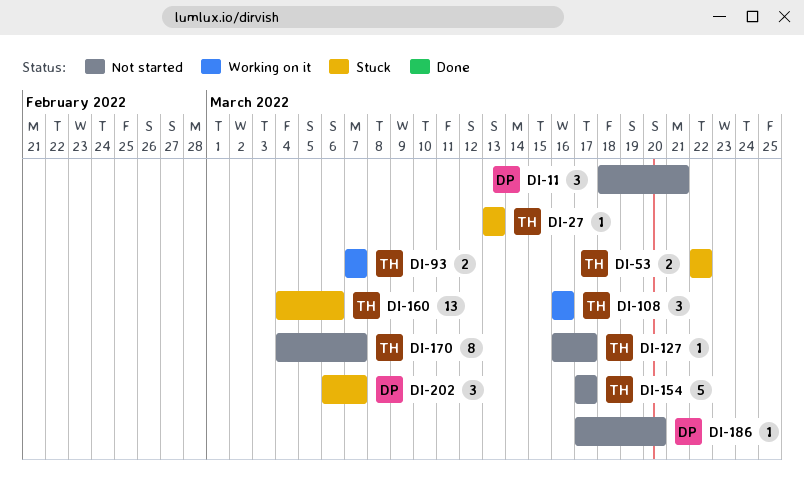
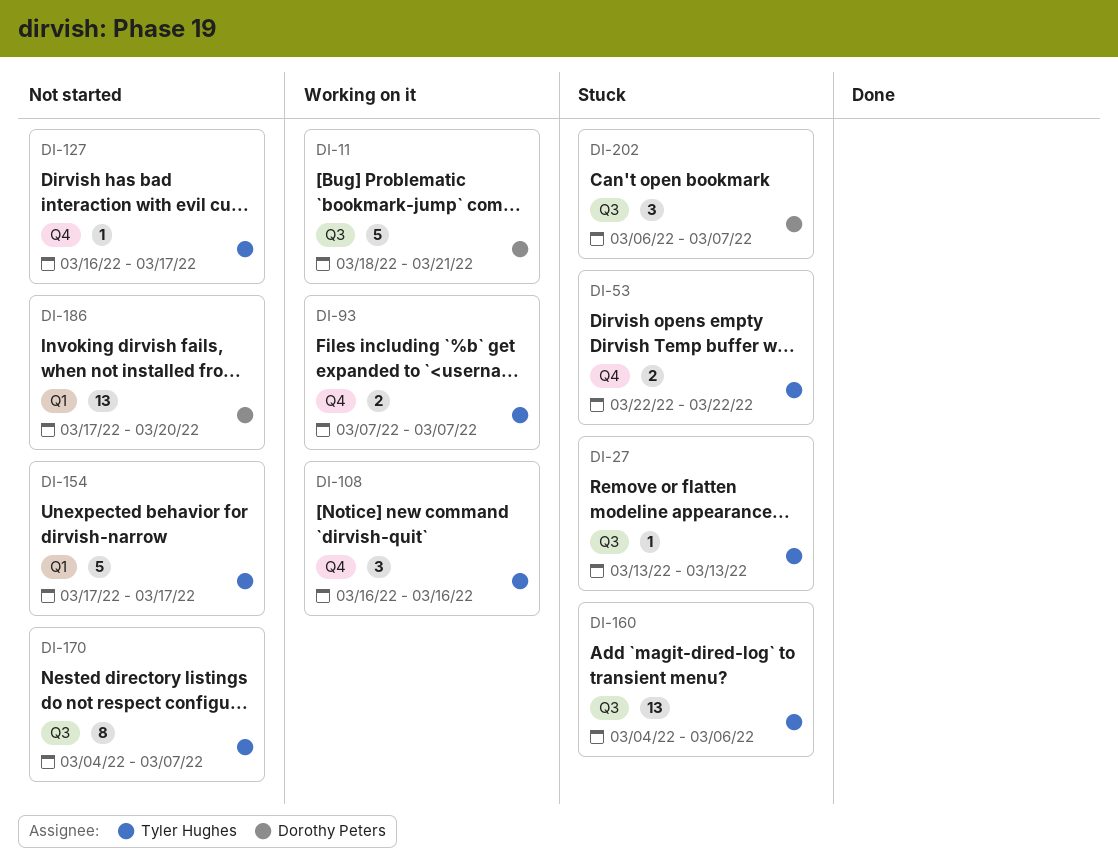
DI-11, status: Not started -> Working on it
DI-11, estimate: 3 -> 5
DI-186, estimate: 1 -> 13

